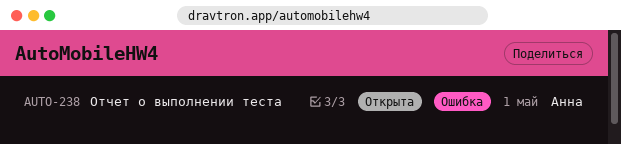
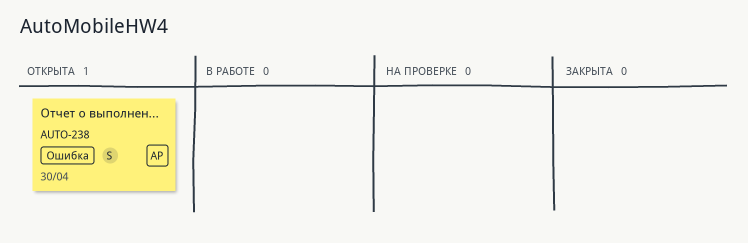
AUTO-238, due: May 1 -> Apr 30

